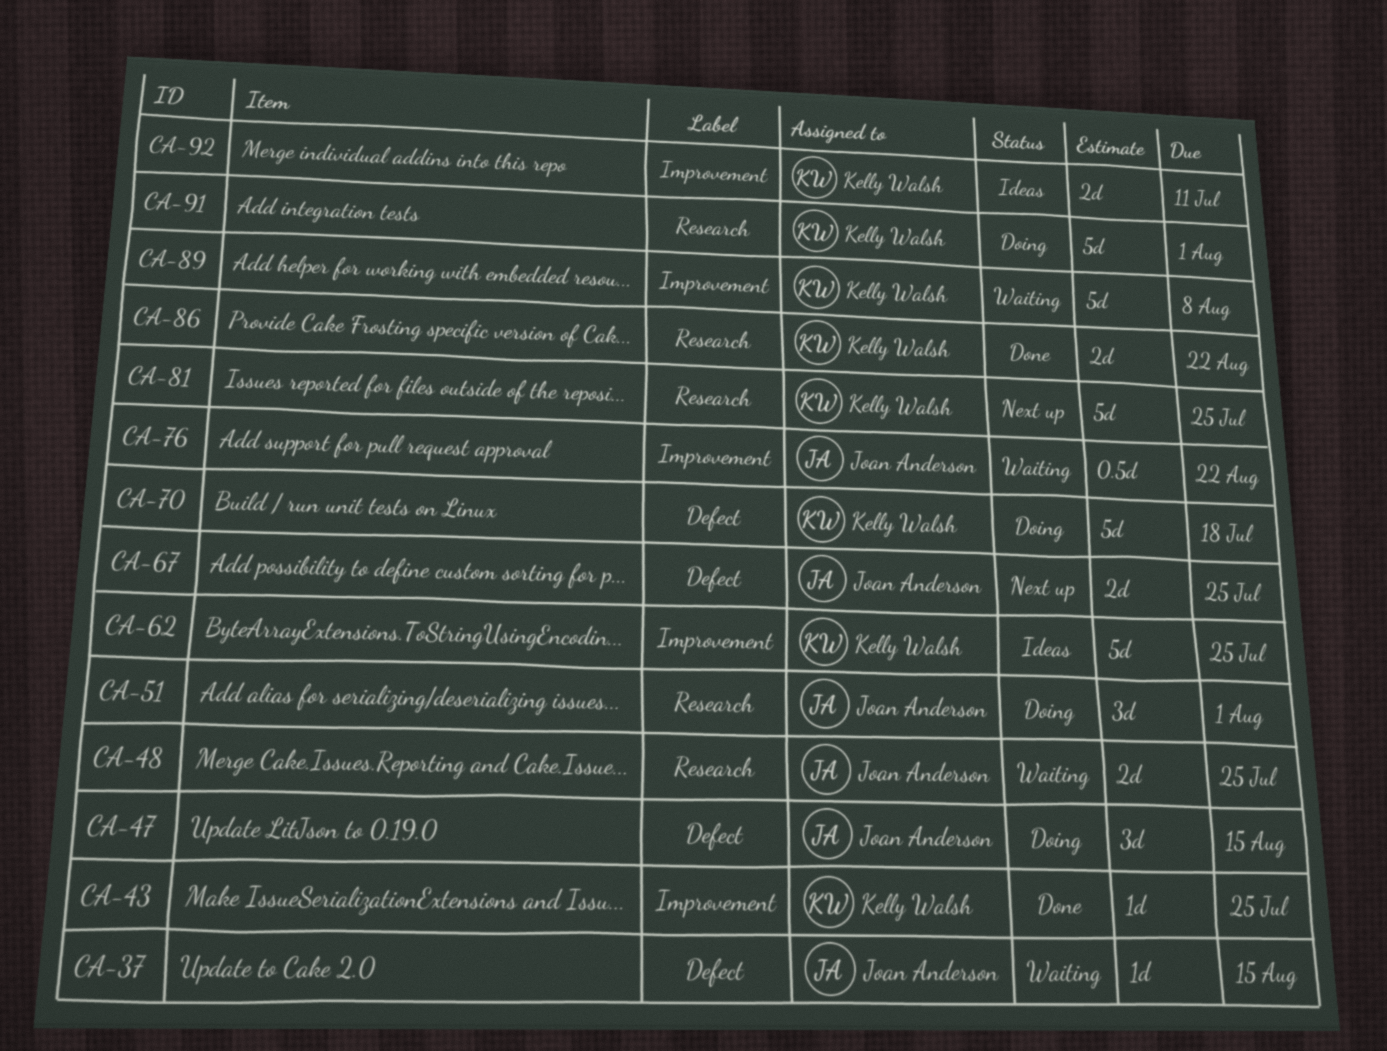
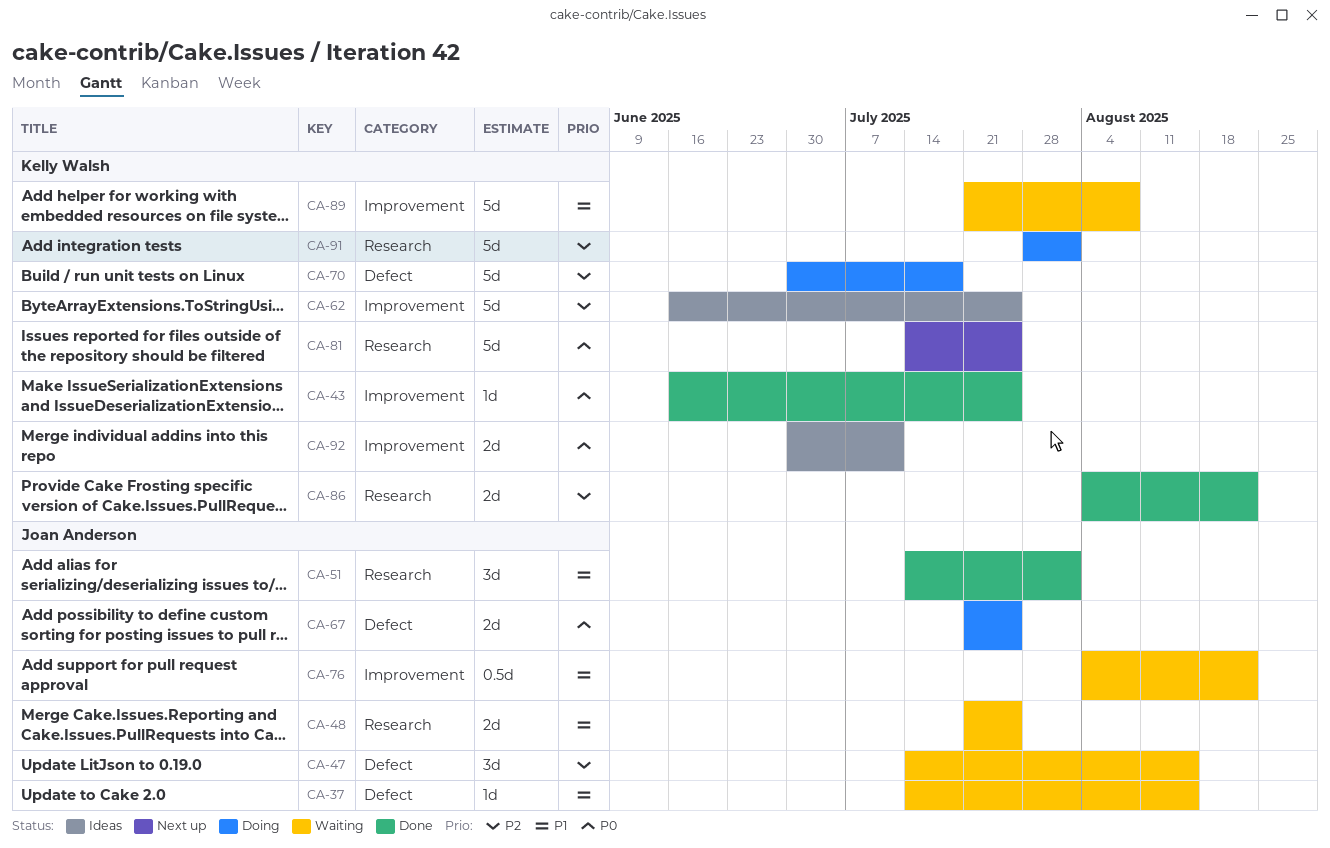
CA-47, status: Doing -> Waiting
CA-51, status: Doing -> Done
CA-67, status: Next up -> Doing

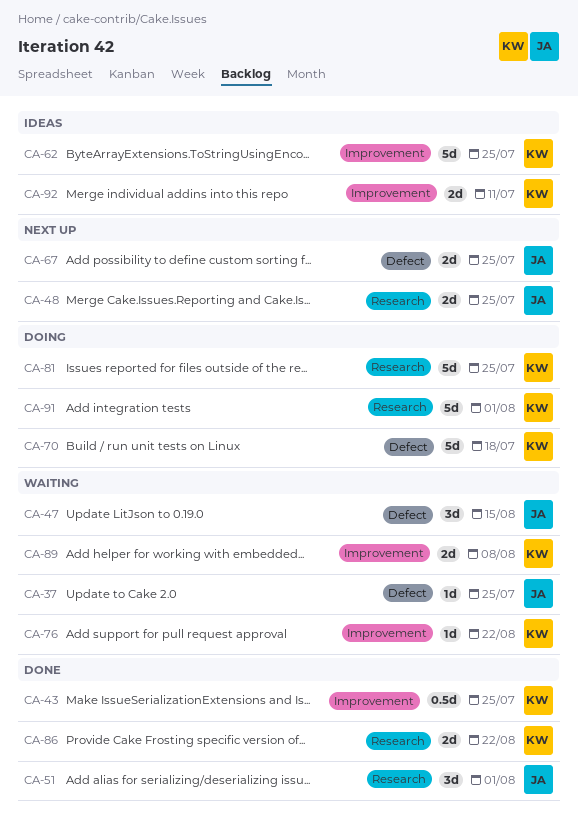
CA-37, due: Aug 15 -> Jul 25
CA-43, estimate: 1d -> 0.5d
CA-48, status: Waiting -> Next up
CA-67, status: Doing -> Next up
CA-76, owner: Joan Anderson -> Kelly Walsh
CA-76, estimate: 0.5d -> 1d
CA-81, status: Next up -> Doing
CA-89, estimate: 5d -> 2d

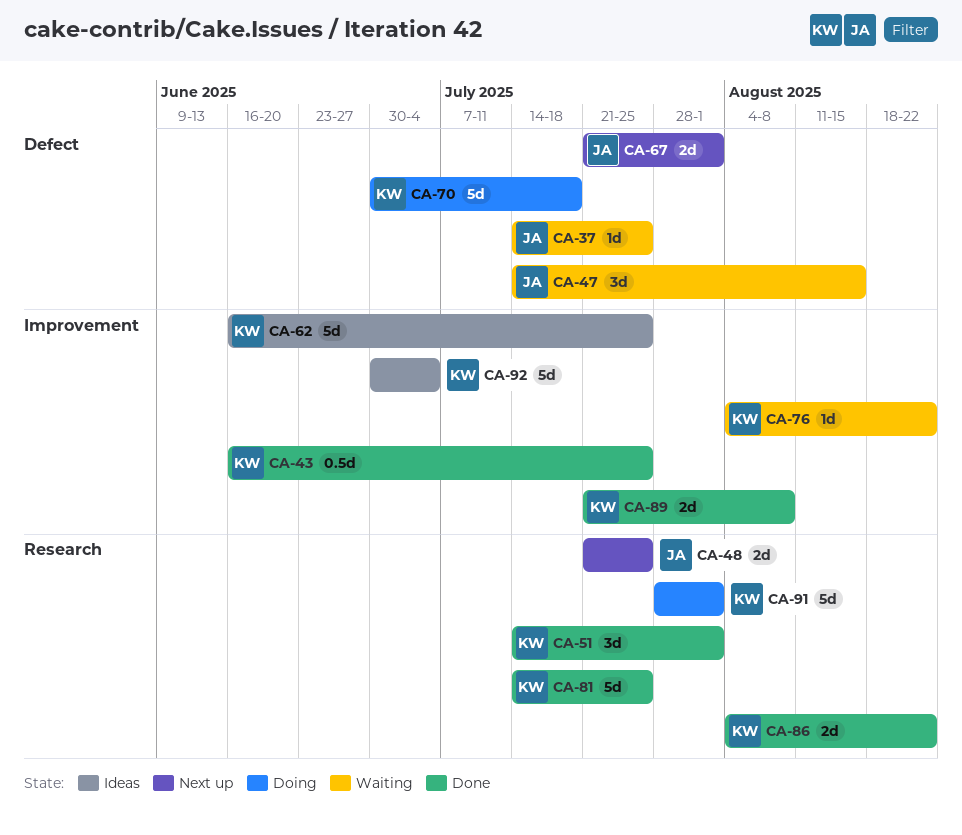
CA-51, owner: JA -> KW
CA-67, due: Jul 25 -> Aug 1
CA-81, status: Doing -> Done
CA-89, status: Waiting -> Done
CA-92, estimate: 2d -> 5d
CA-92, due: Jul 11 -> Jul 4

